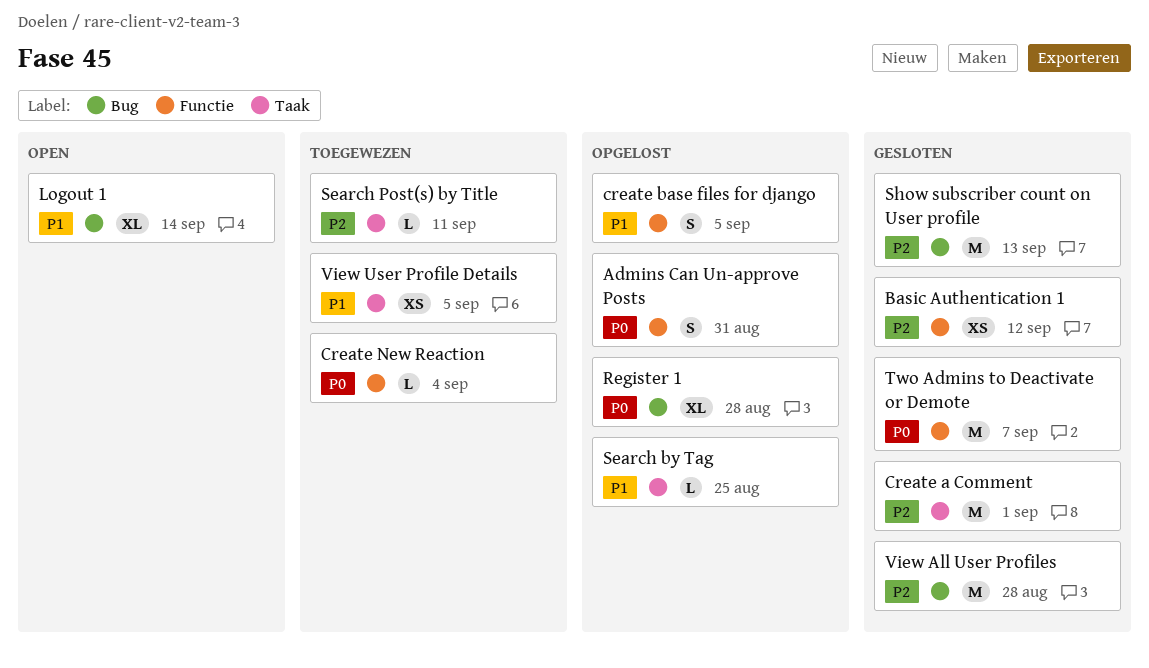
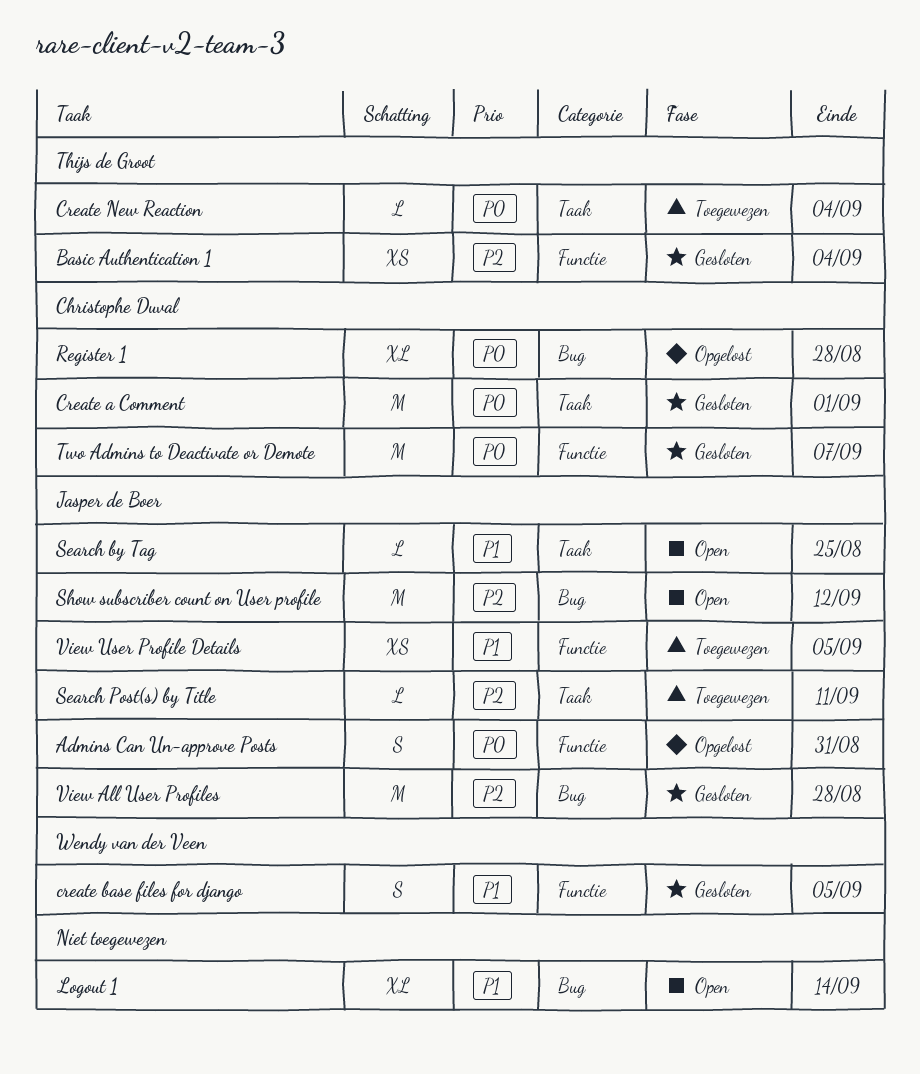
Basic Authentication 1, due: Sep 12 -> Sep 4
Create a Comment, priority: P2 -> P0
create base files for django, status: Opgelost -> Gesloten
Create New Reaction, label: Functie -> Taak
Search by Tag, status: Opgelost -> Open
Show subscriber count on User profile, status: Gesloten -> Open
Show subscriber count on User profile, due: Sep 13 -> Sep 12
View User Profile Details, label: Taak -> Functie

